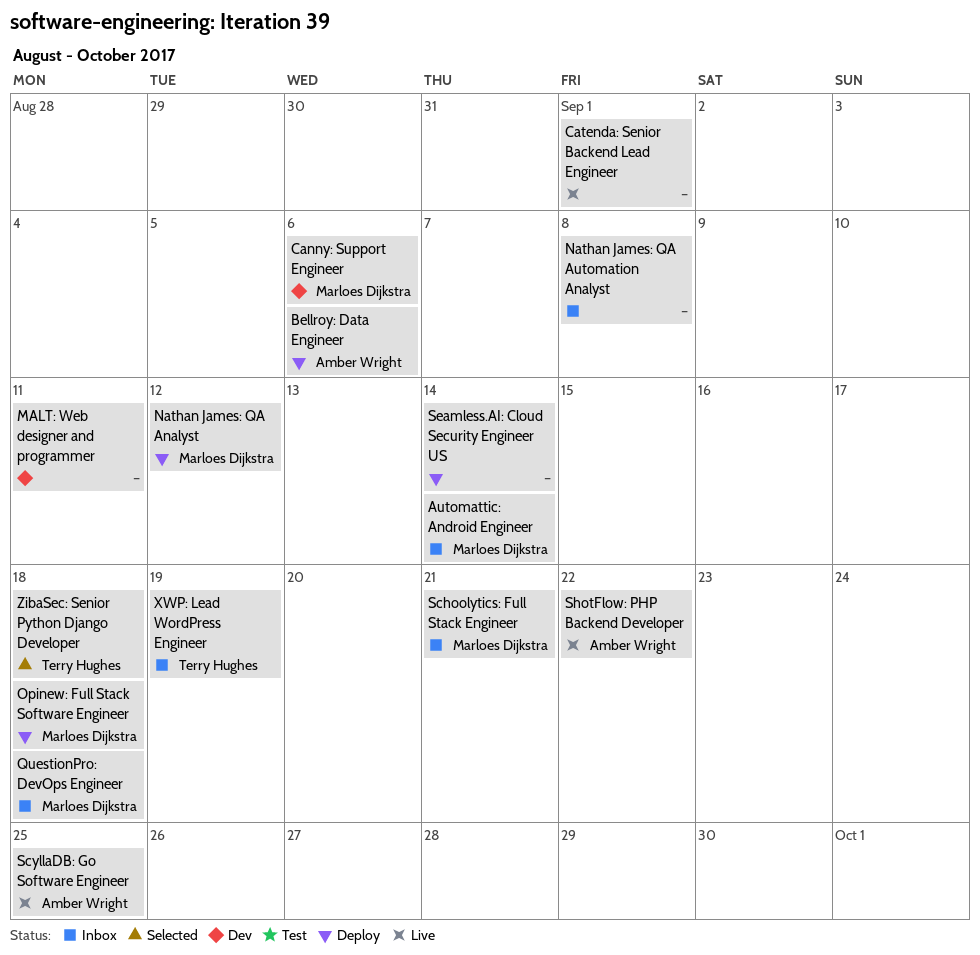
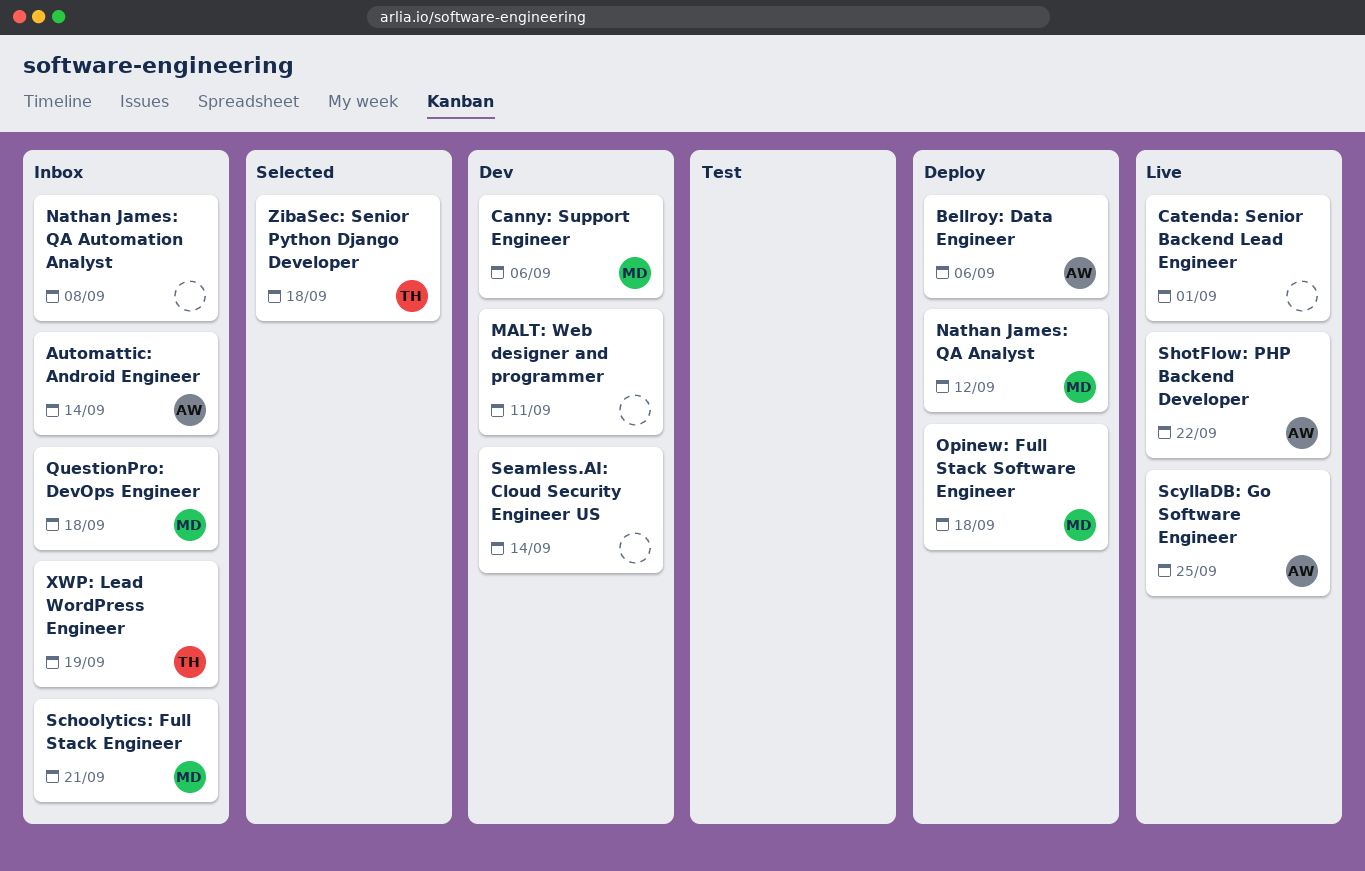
Automattic: Android Engineer, owner: Marloes Dijkstra -> Amber Wright
Seamless.AI: Cloud Security Engineer US, status: Deploy -> Dev

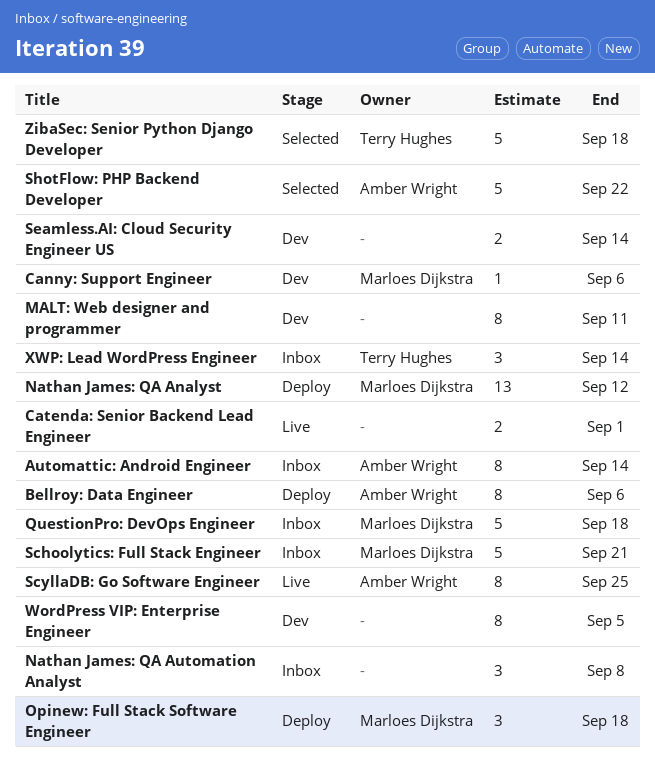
ShotFlow: PHP Backend Developer, status: Live -> Selected
WordPress VIP: Enterprise Engineer: none -> present
XWP: Lead WordPress Engineer, due: Sep 19 -> Sep 14

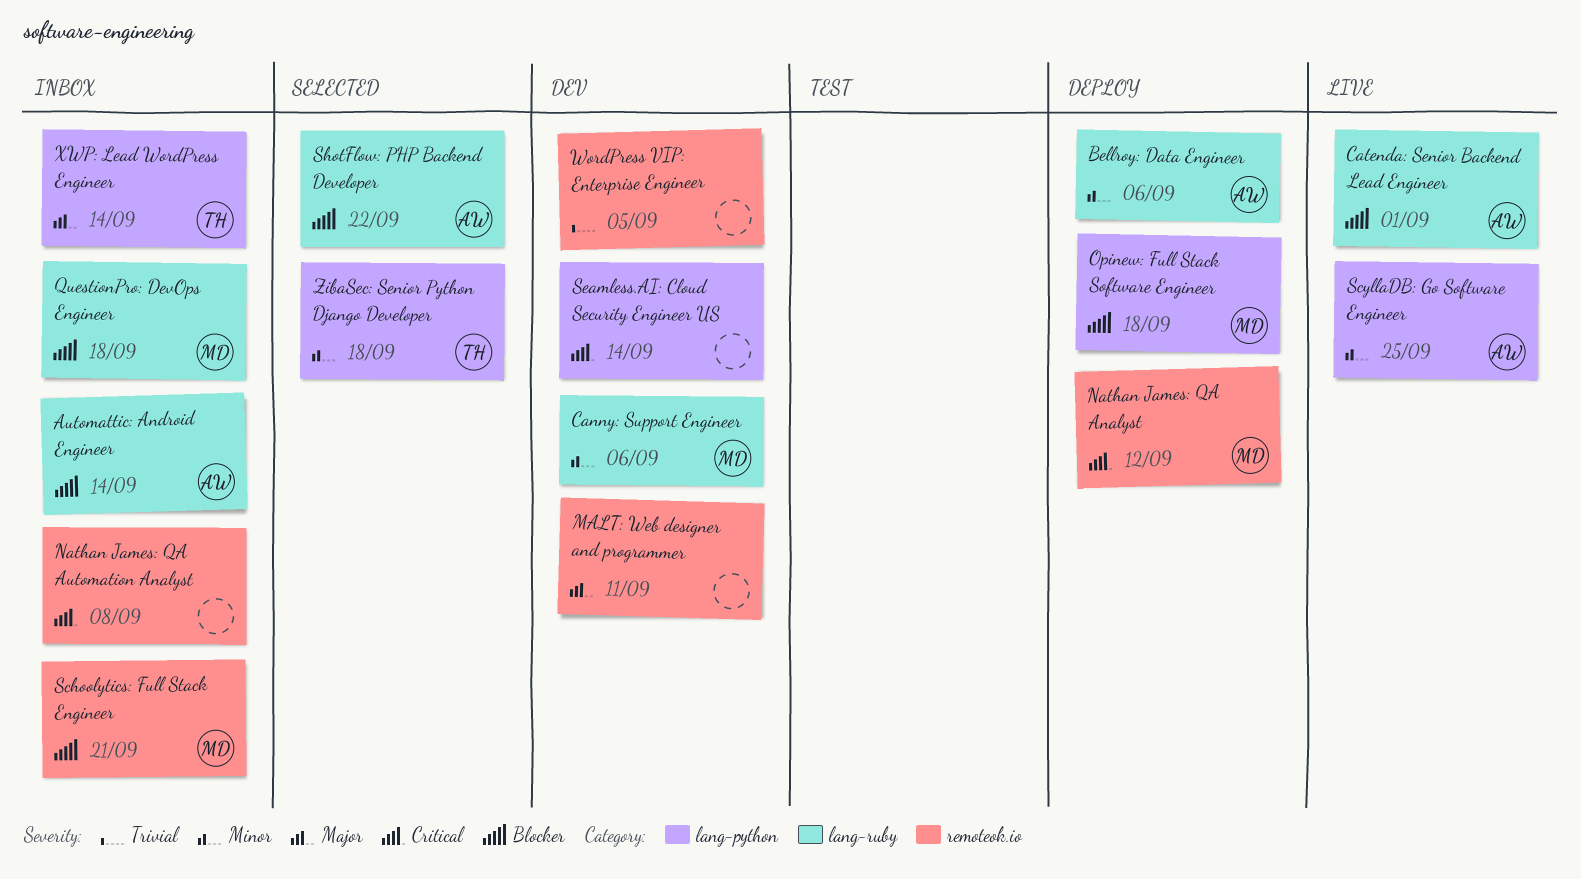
Catenda: Senior Backend Lead Engineer, owner: none -> Amber Wright

